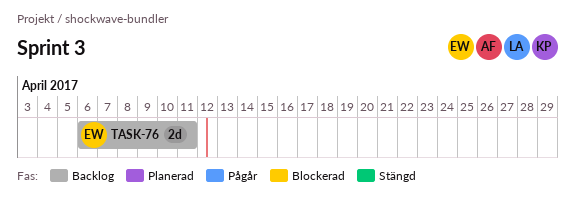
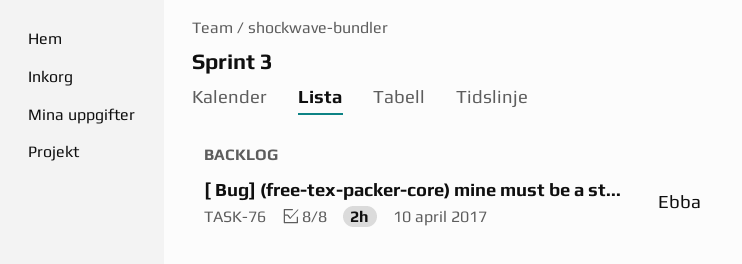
TASK-76, estimate: 2d -> 2h
TASK-76, due: Apr 11 -> Apr 10

